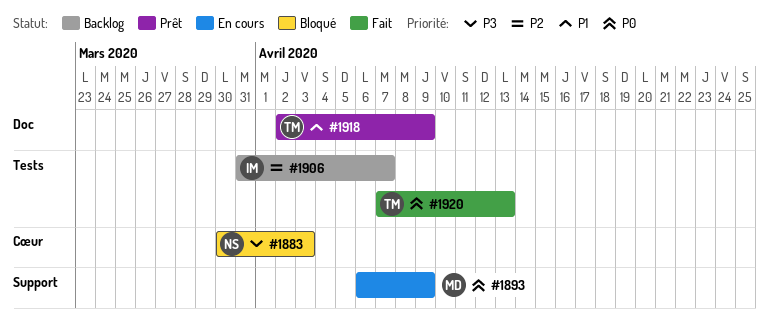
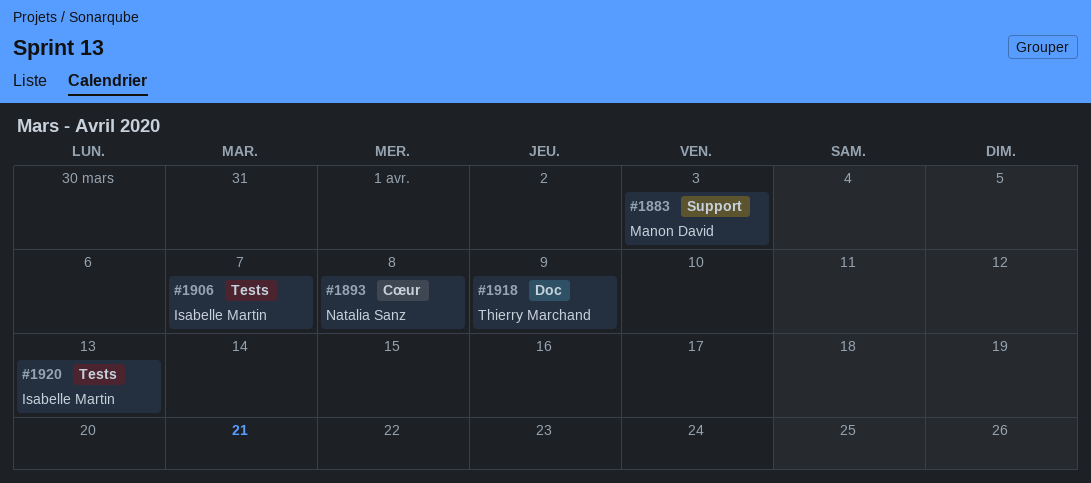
#1883, owner: Natalia Sanz -> Manon David
#1883, label: Cœur -> Support
#1893, owner: Manon David -> Natalia Sanz
#1893, label: Support -> Cœur
#1893, due: Apr 9 -> Apr 8
#1920, owner: Thierry Marchand -> Isabelle Martin

